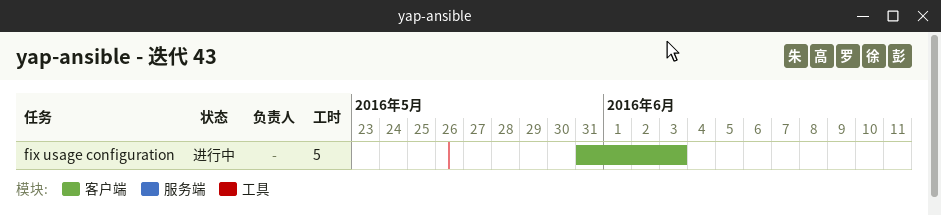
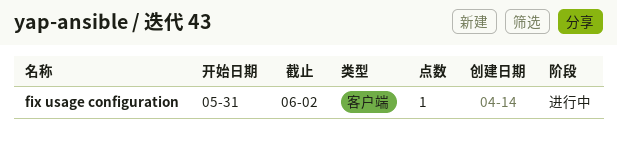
fix usage configuration, estimate: 5 -> 1
fix usage configuration, due: Jun 3 -> Jun 2

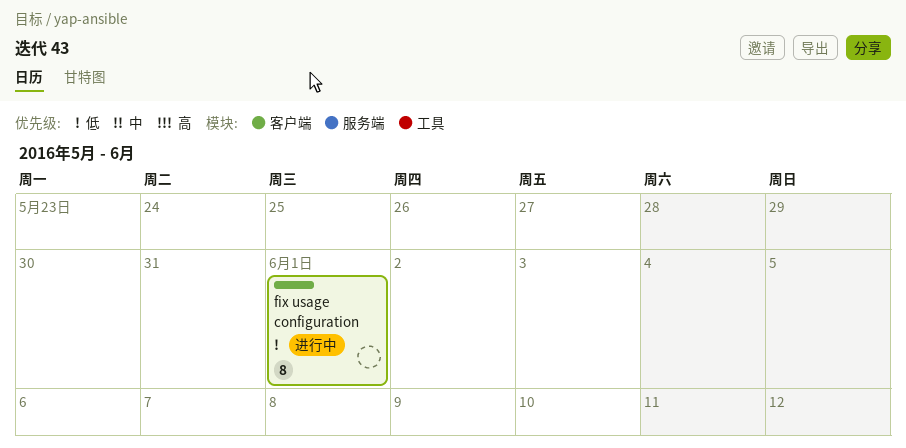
fix usage configuration, estimate: 1 -> 8
fix usage configuration, due: Jun 2 -> Jun 1

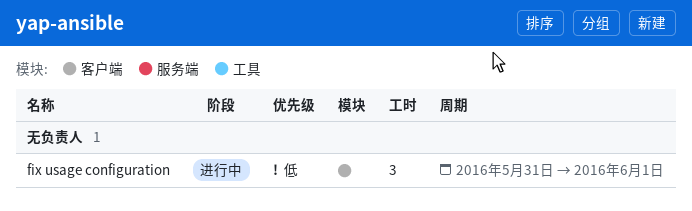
fix usage configuration, estimate: 8 -> 3

